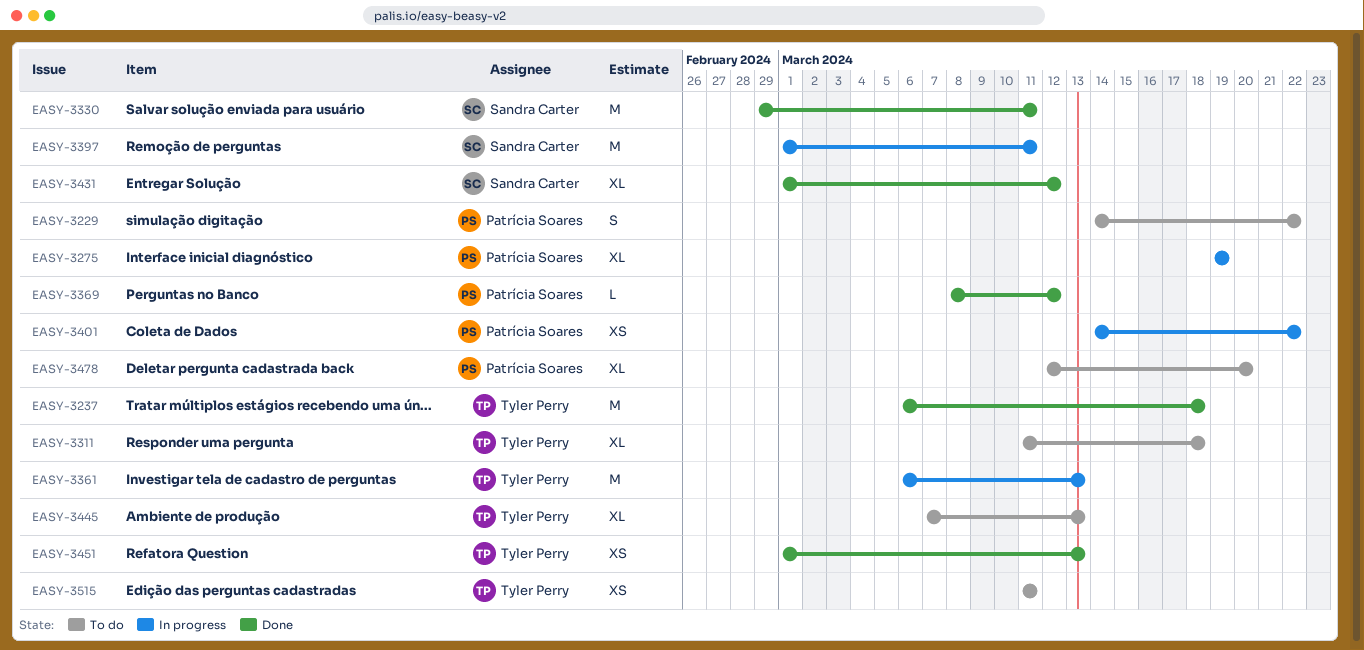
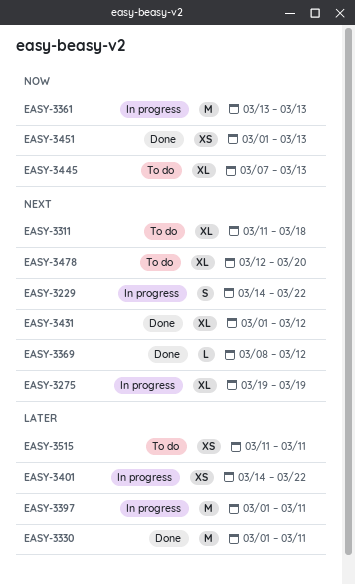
EASY-3229, status: To do -> In progress
EASY-3237: present -> none
EASY-3330, start: Feb 29 -> Mar 1
EASY-3361, start: Mar 6 -> Mar 13

